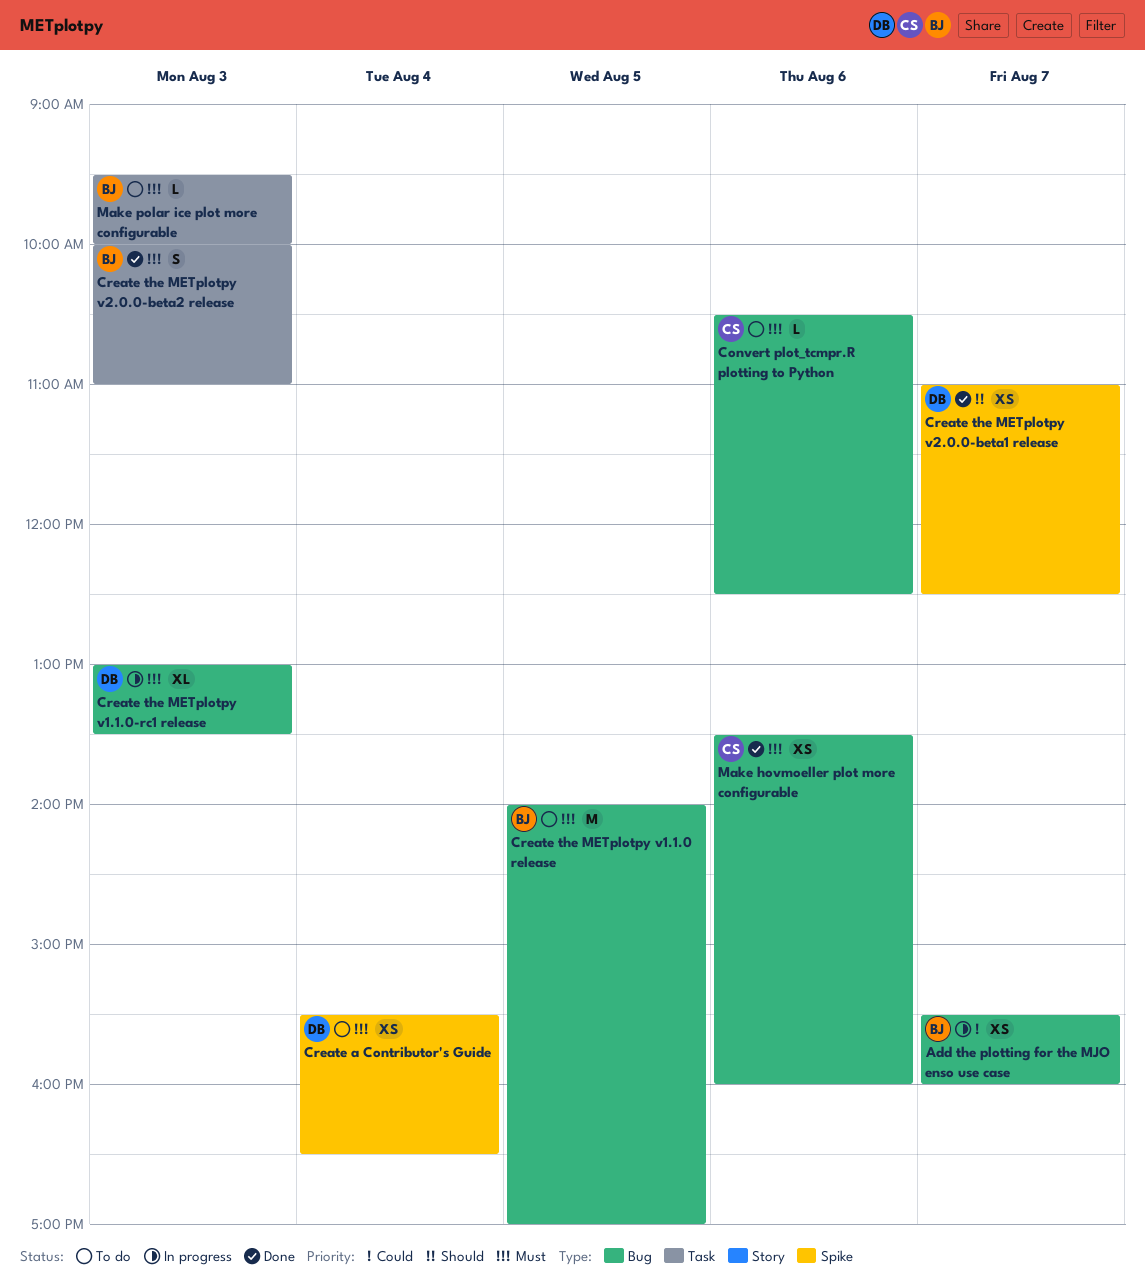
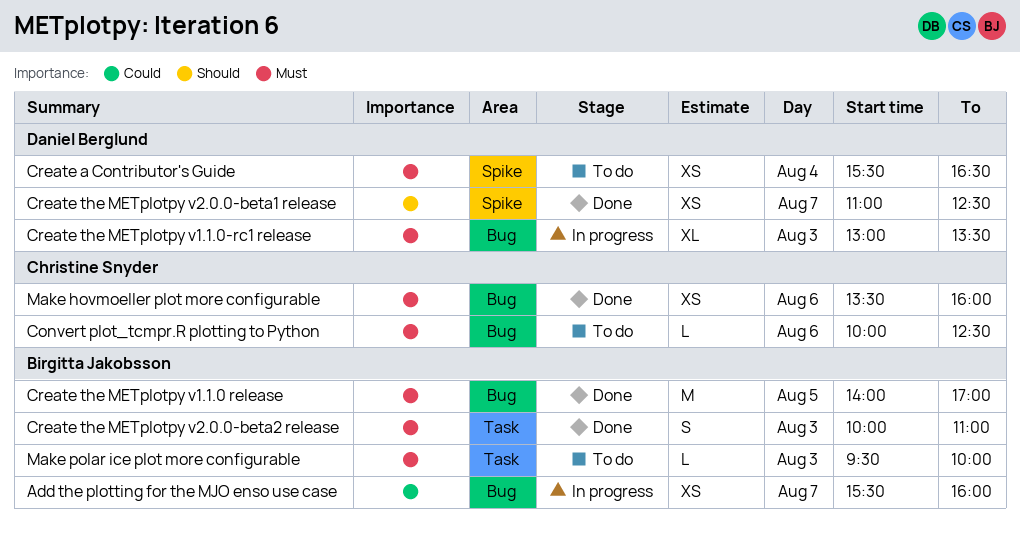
Convert plot_tcmpr.R plotting to Python, begins: 10:30 -> 10:00
Create the METplotpy v1.1.0 release, status: To do -> Done

